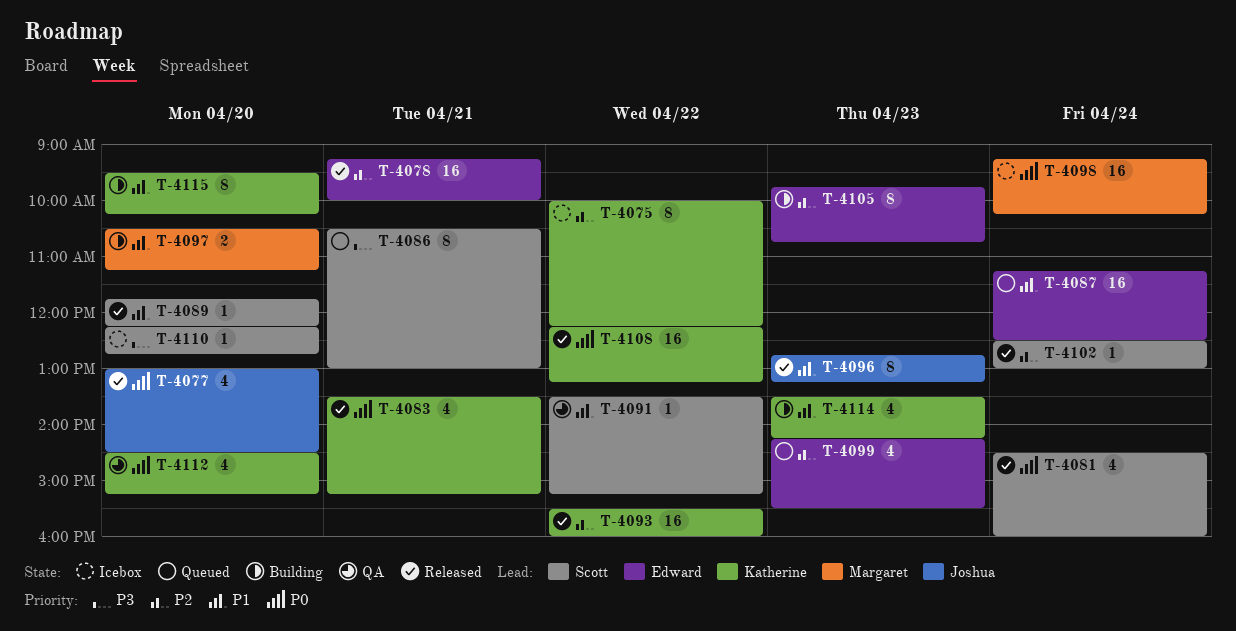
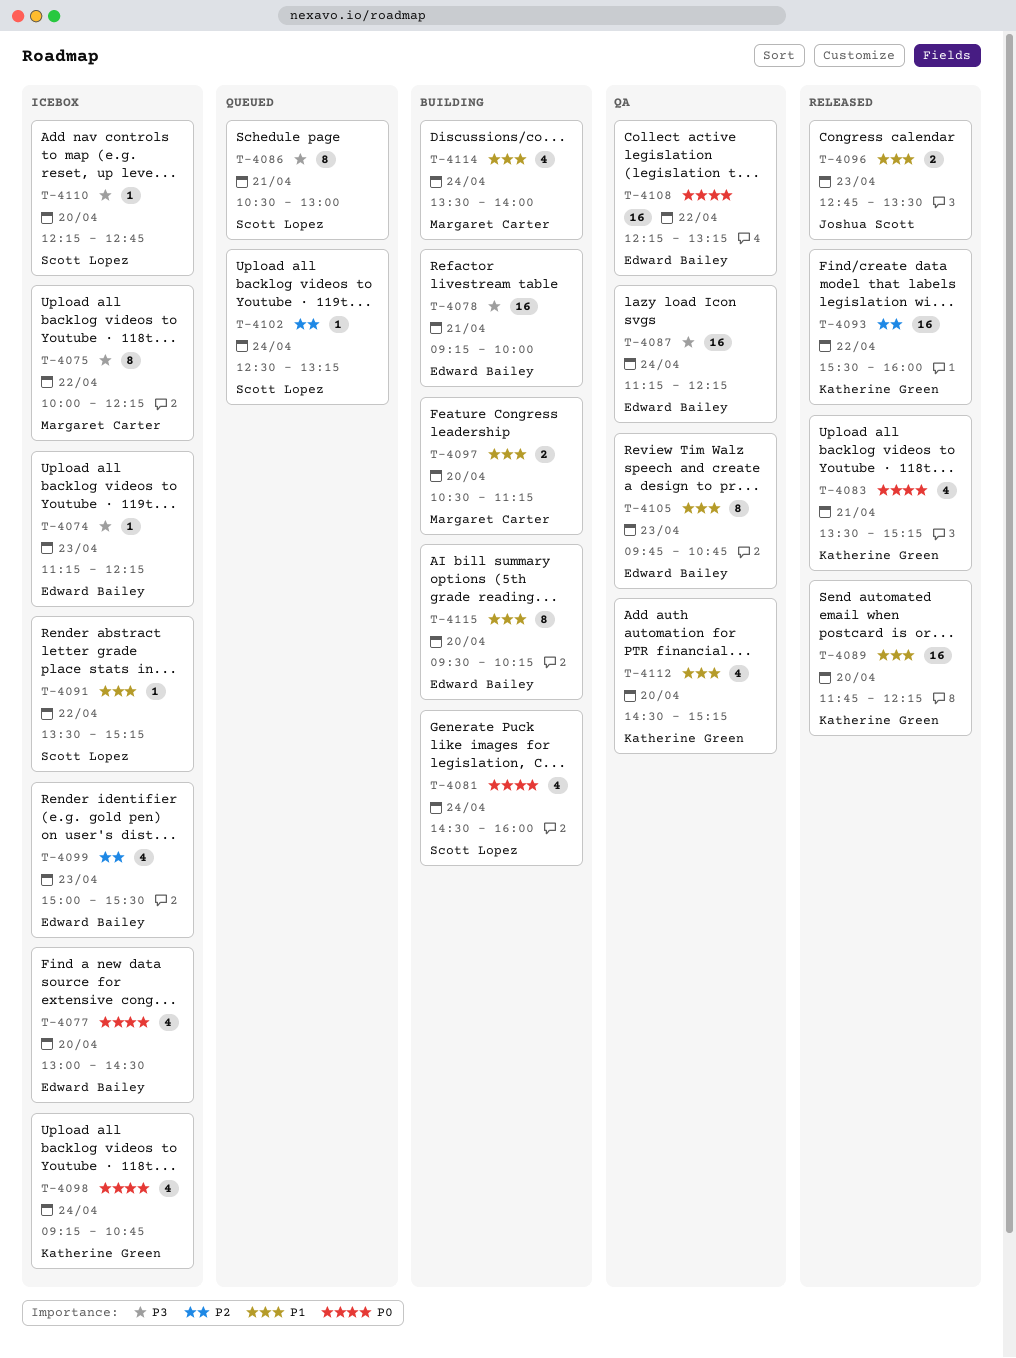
T-4074: none -> present
T-4075, owner: Katherine Green -> Margaret Carter
T-4075, priority: P2 -> P3
T-4077, status: Released -> Icebox
T-4077, owner: Joshua Scott -> Edward Bailey
T-4078, status: Released -> Building
T-4078, priority: P2 -> P3
T-4081, status: Released -> Building
T-4087, status: Queued -> QA
T-4087, priority: P1 -> P3
T-4087, ends: 12:30 -> 12:15
T-4089, owner: Scott Lopez -> Katherine Green
T-4089, estimate: 1 -> 16
T-4091, status: QA -> Icebox
T-4096, estimate: 8 -> 2
T-4096, ends: 13:15 -> 13:30
T-4098, owner: Margaret Carter -> Katherine Green
T-4098, estimate: 16 -> 4
T-4098, ends: 10:15 -> 10:45
T-4099, status: Queued -> Icebox
T-4099, begins: 14:15 -> 15:00
T-4102, status: Released -> Queued
T-4102, ends: 13:00 -> 13:15
T-4105, status: Building -> QA
T-4105, priority: P2 -> P1
T-4108, status: Released -> QA
T-4108, owner: Katherine Green -> Edward Bailey
T-4112, priority: P0 -> P1
T-4114, owner: Katherine Green -> Margaret Carter
T-4114, day: Apr 23 -> Apr 24
T-4114, ends: 14:15 -> 14:00
T-4115, owner: Katherine Green -> Edward Bailey

